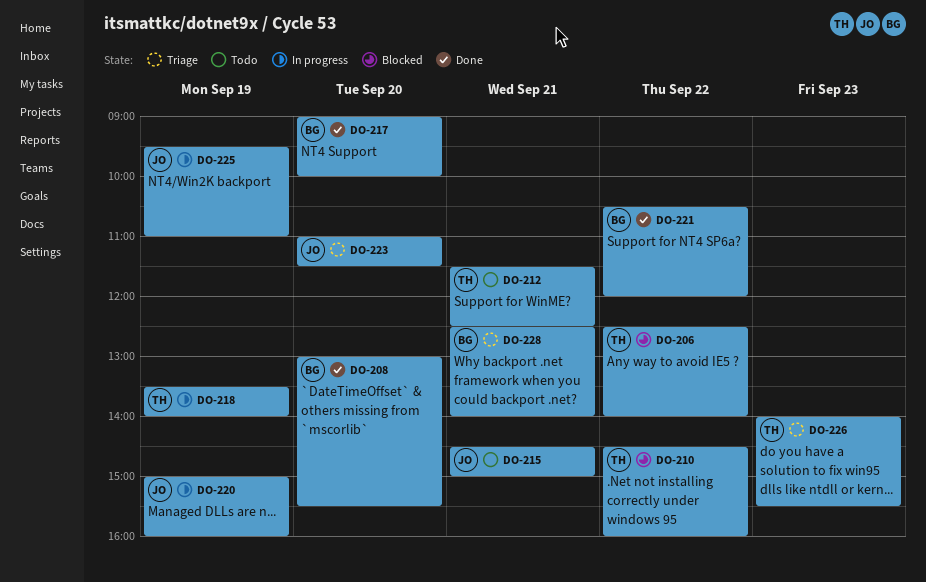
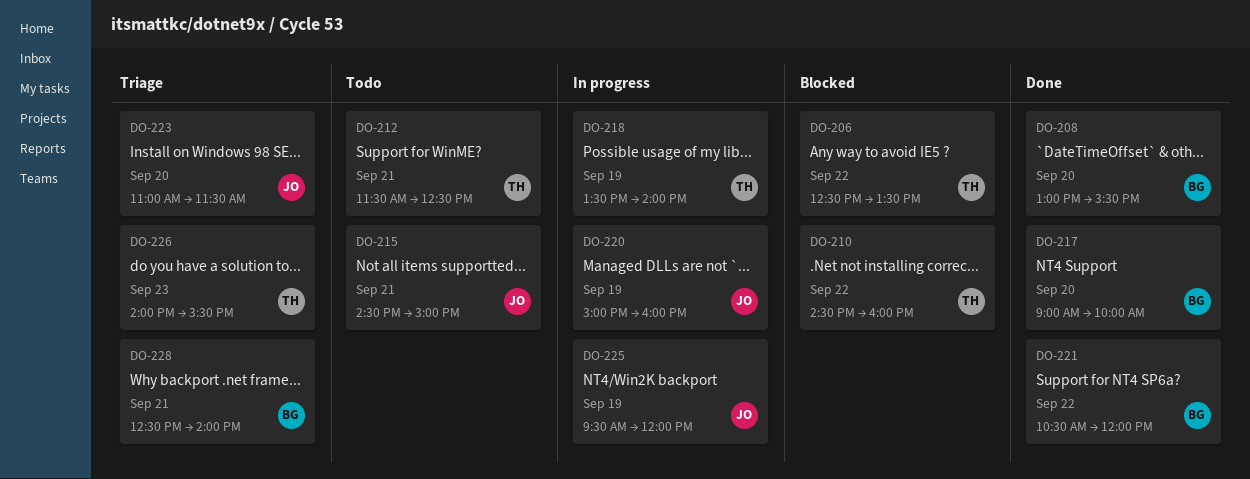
DO-206, ends: 14:00 -> 13:30
DO-225, ends: 11:00 -> 12:00

